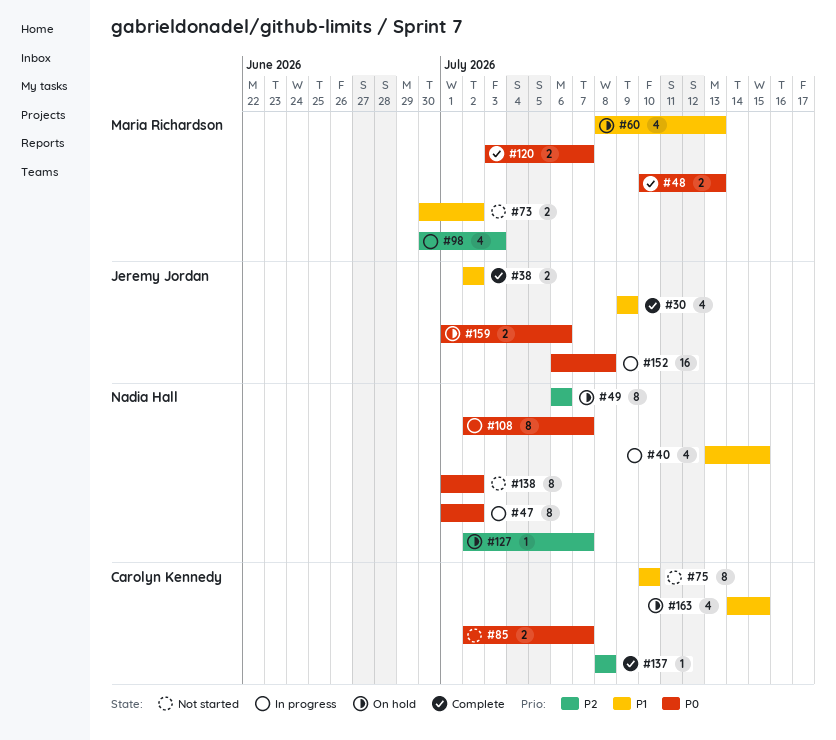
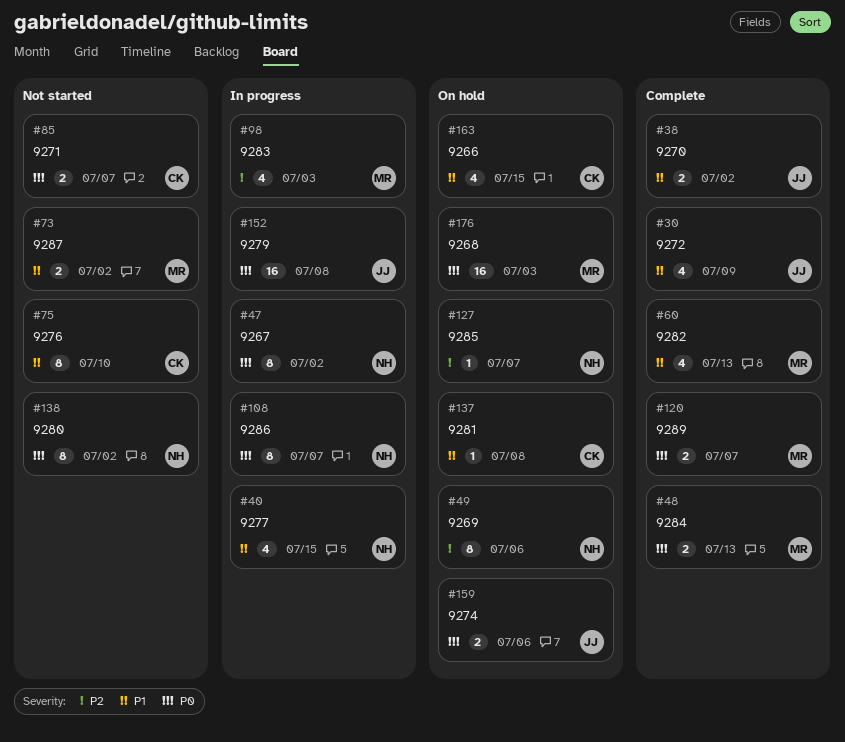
#60, status: On hold -> Complete
#137, status: Complete -> On hold
#137, priority: P2 -> P1
#176: none -> present

